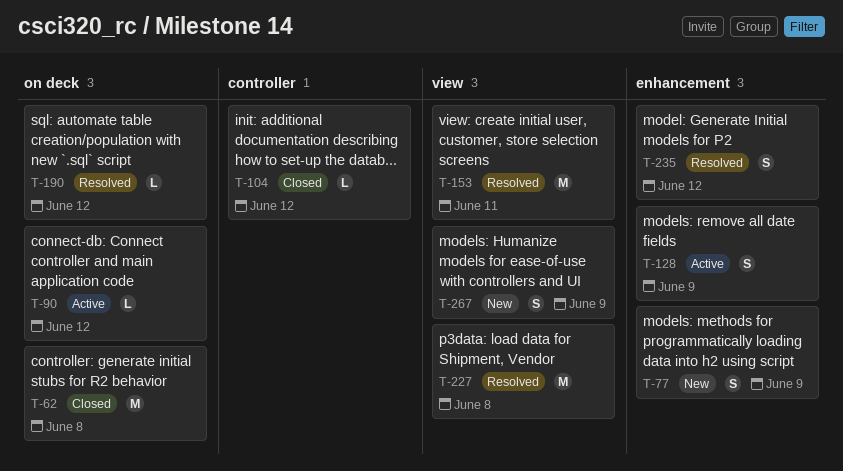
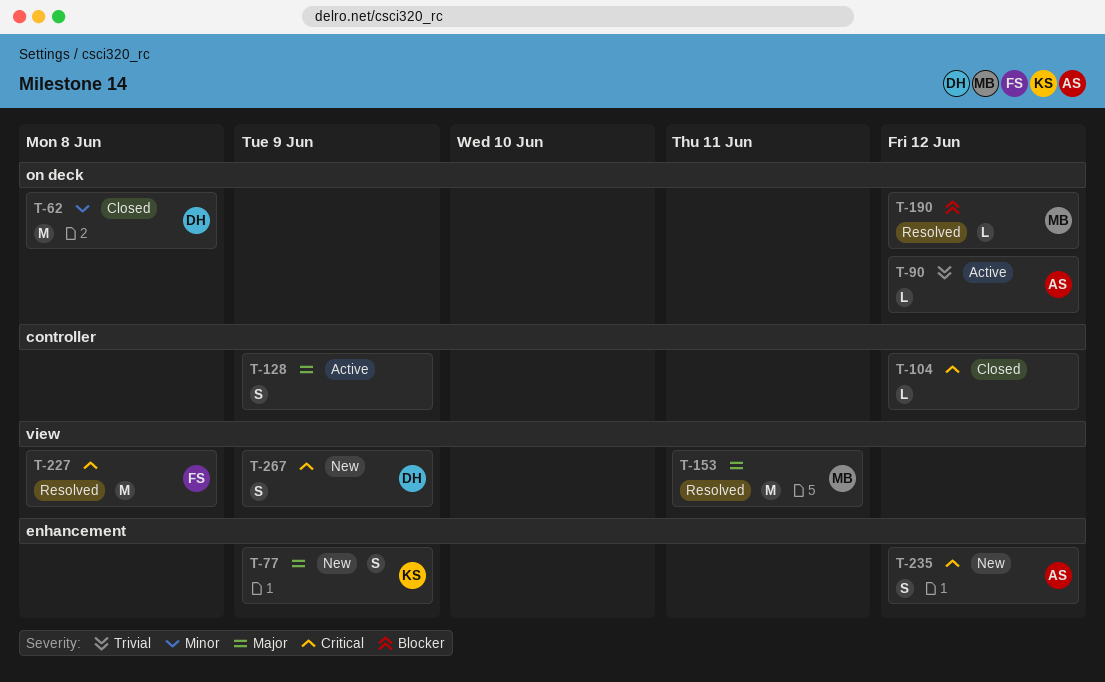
T-128, label: enhancement -> controller
T-235, status: Resolved -> New

